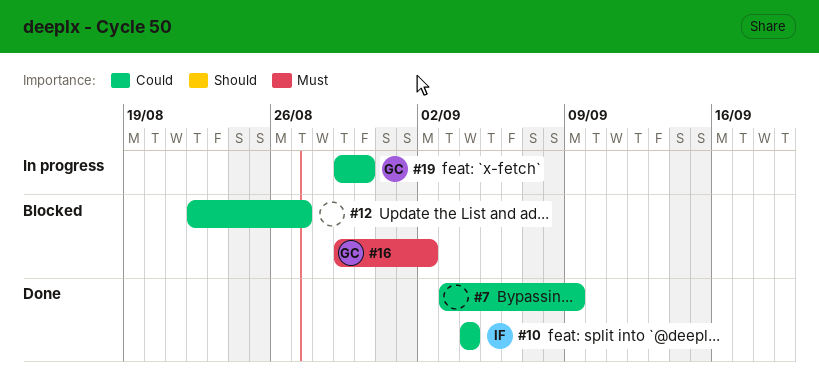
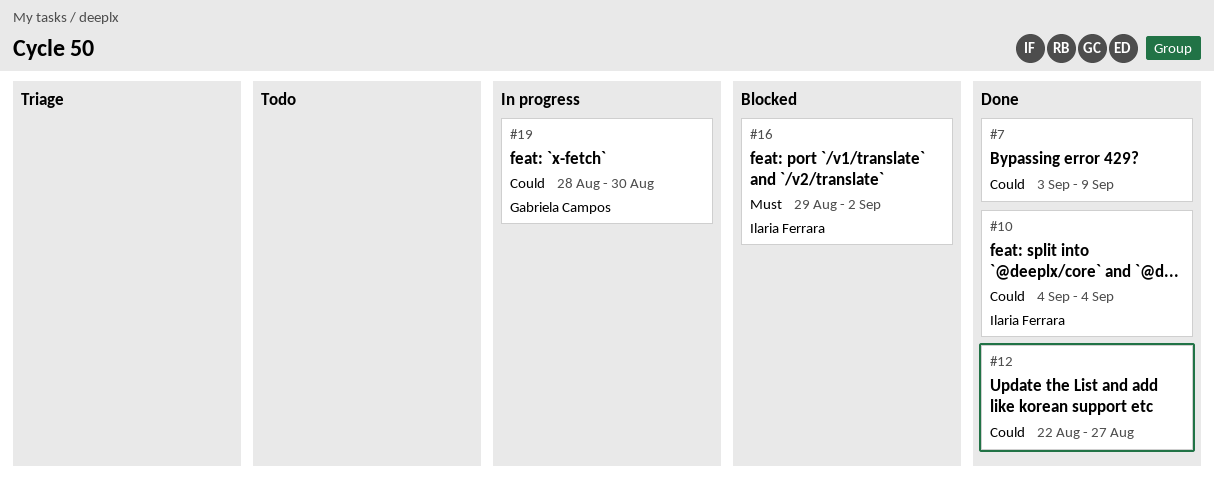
#12, status: Blocked -> Done
#16, owner: Gabriela Campos -> Ilaria Ferrara
#19, start: Aug 29 -> Aug 28

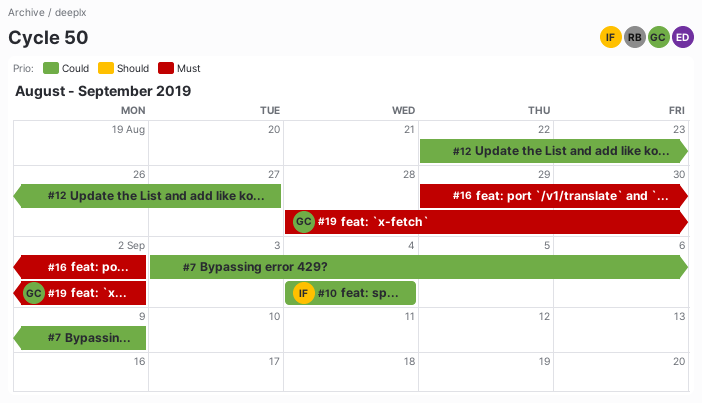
#16, owner: Ilaria Ferrara -> none
#19, priority: Could -> Must
#19, due: Aug 30 -> Sep 2

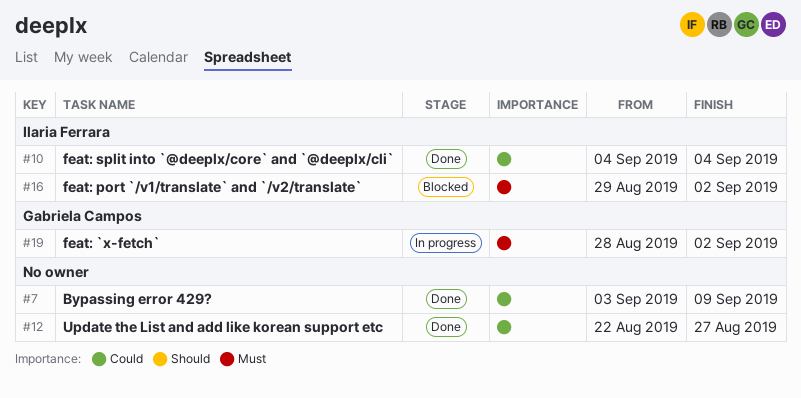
#16, owner: none -> Ilaria Ferrara

